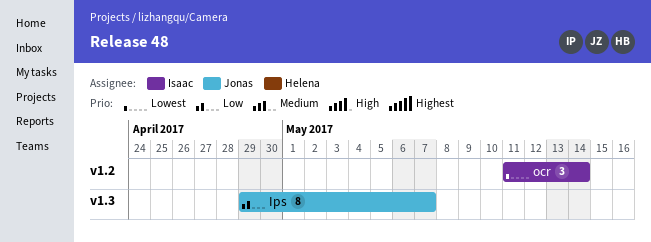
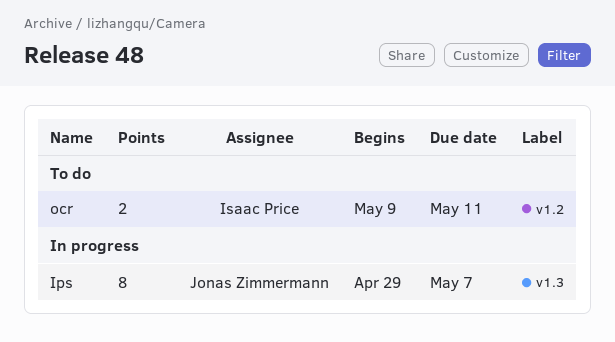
ocr, estimate: 3 -> 2
ocr, start: May 11 -> May 9
ocr, due: May 14 -> May 11

